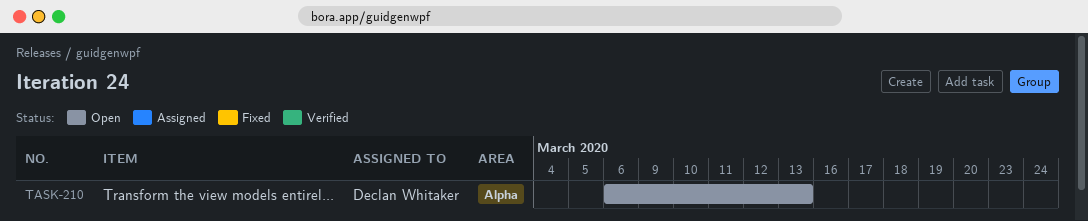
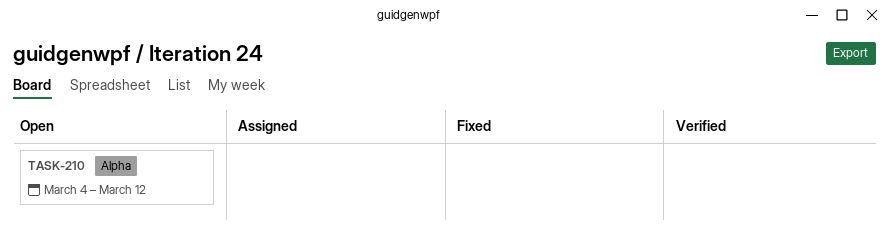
TASK-210, start: Mar 6 -> Mar 4
TASK-210, due: Mar 13 -> Mar 12

